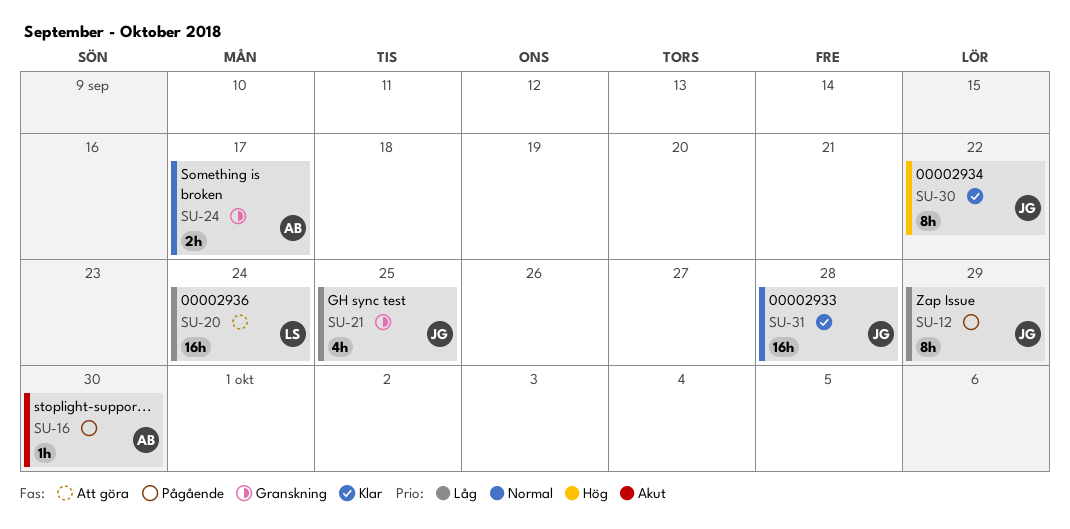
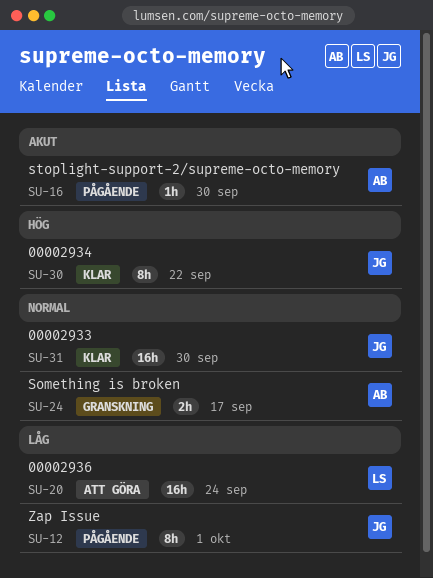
SU-12, due: Sep 29 -> Oct 1
SU-21: present -> none
SU-31, due: Sep 28 -> Sep 30

